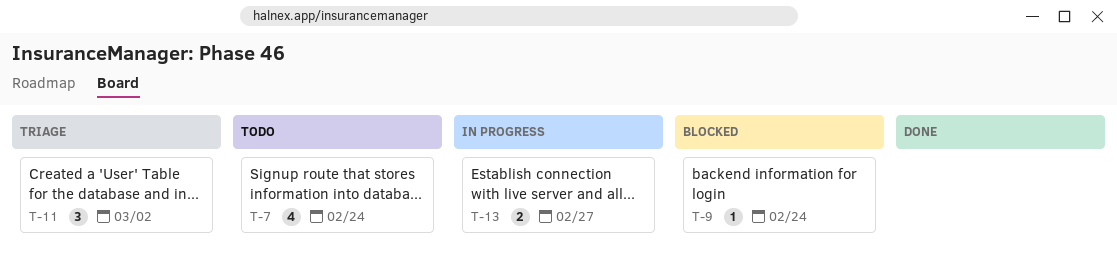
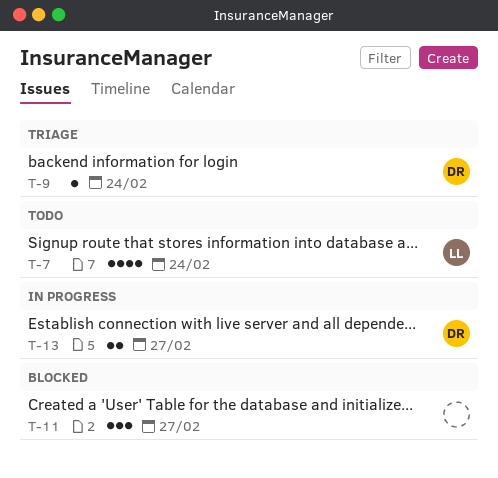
T-9, status: Blocked -> Triage
T-11, status: Triage -> Blocked
T-11, due: Mar 2 -> Feb 27

